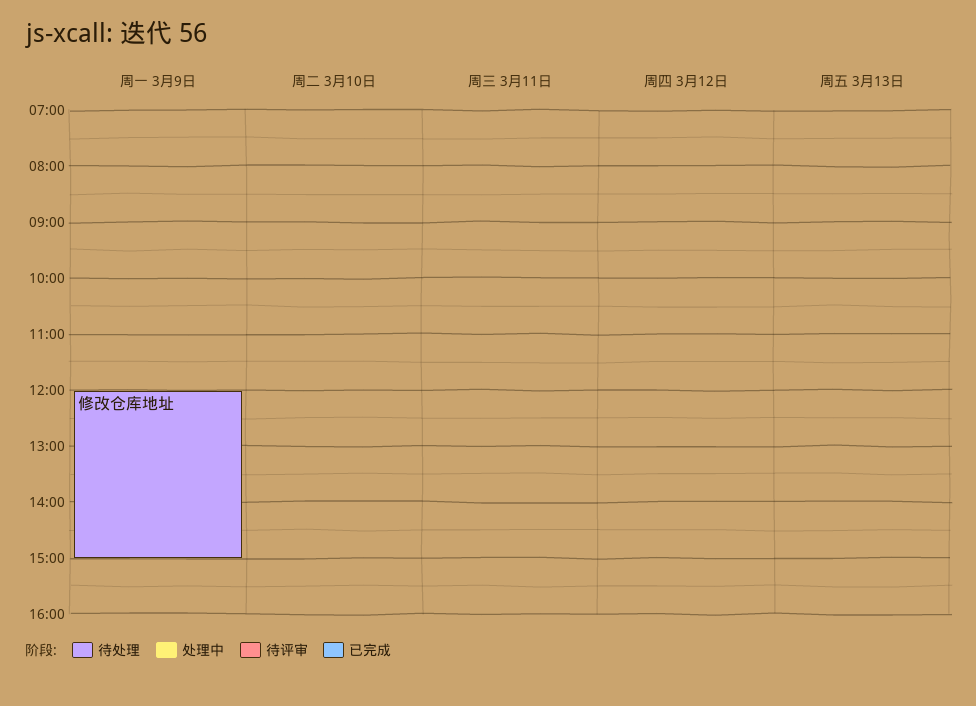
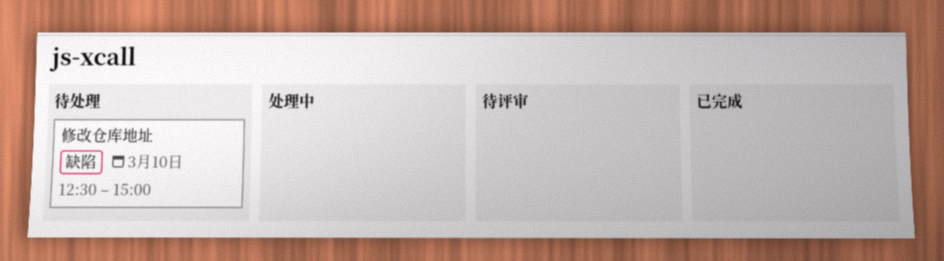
修改仓库地址, day: Mar 9 -> Mar 10
修改仓库地址, begins: 12:00 -> 12:30

